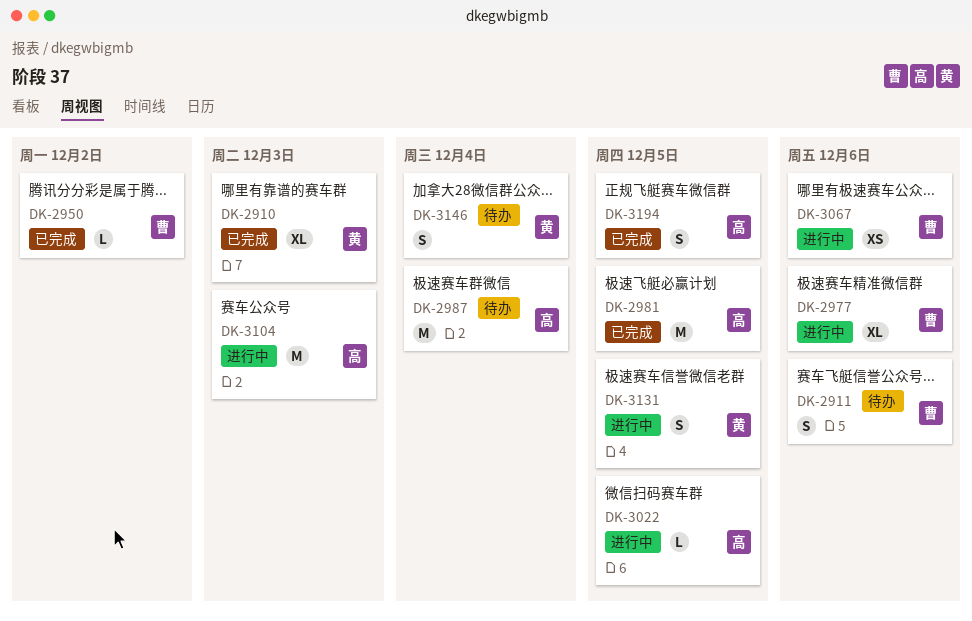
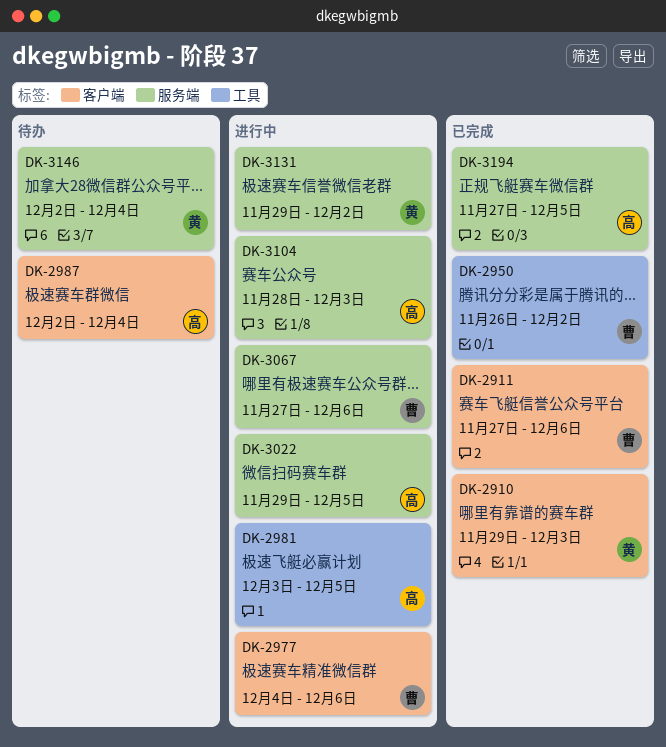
DK-2911, status: 待办 -> 已完成
DK-2981, status: 已完成 -> 进行中
DK-3131, due: Dec 5 -> Dec 2

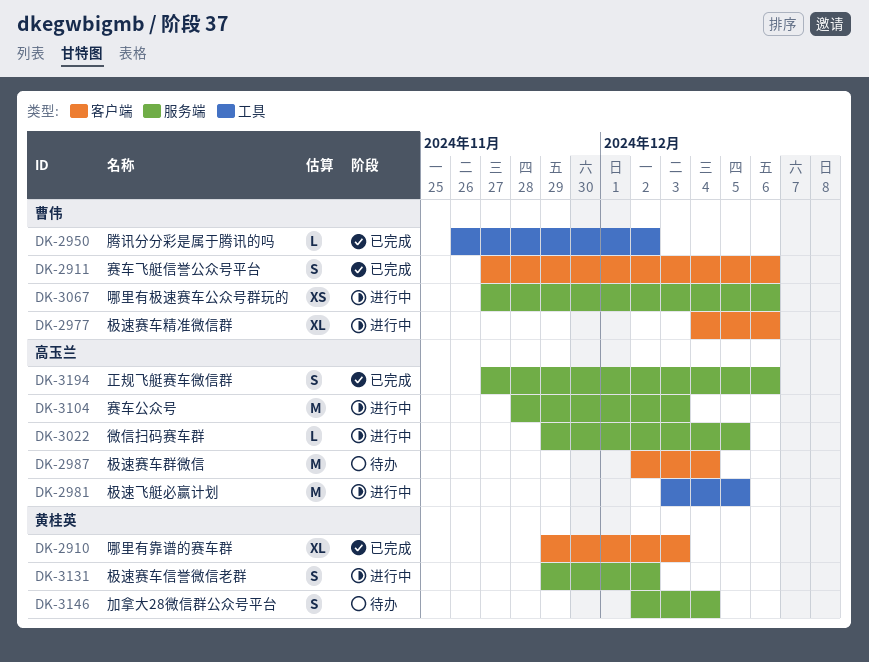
DK-3194, due: Dec 5 -> Dec 6

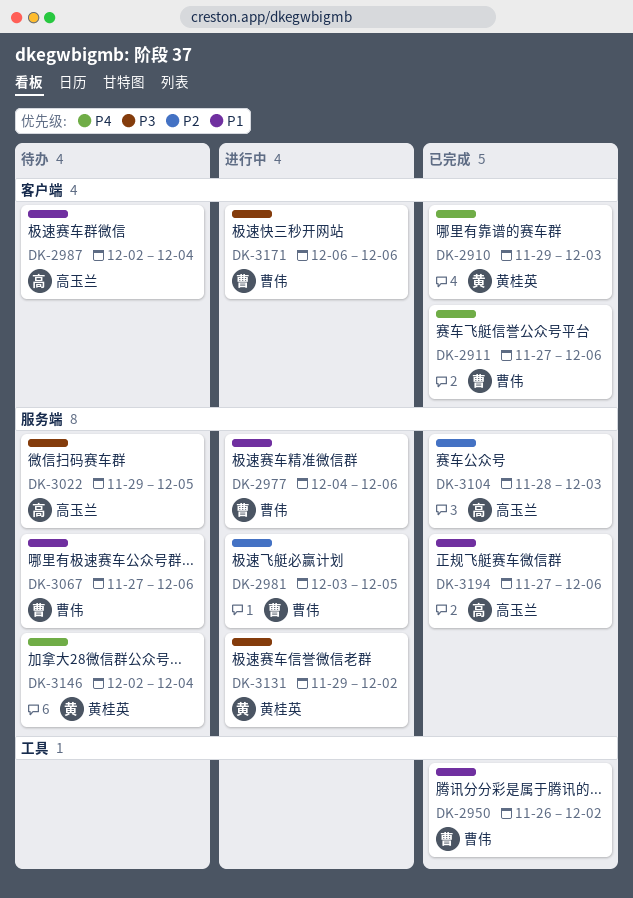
DK-2977, label: 客户端 -> 服务端
DK-2981, owner: 高玉兰 -> 曹伟
DK-2981, label: 工具 -> 服务端
DK-3022, status: 进行中 -> 待办
DK-3067, status: 进行中 -> 待办
DK-3104, status: 进行中 -> 已完成
DK-3171: none -> present

